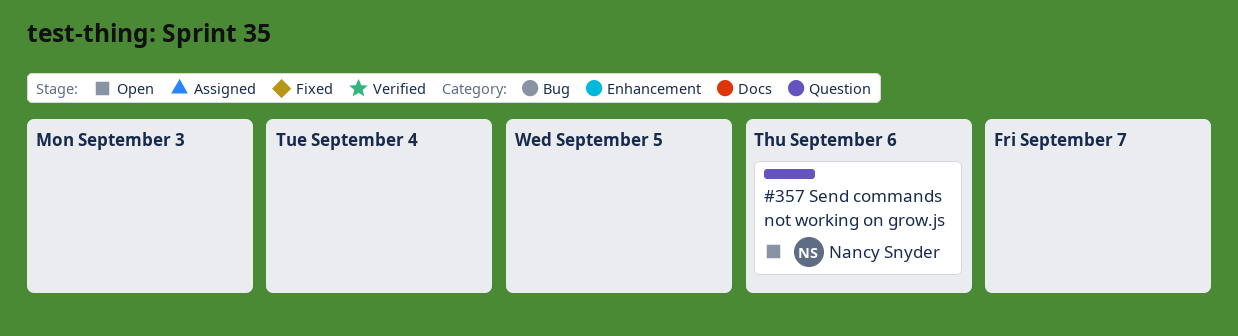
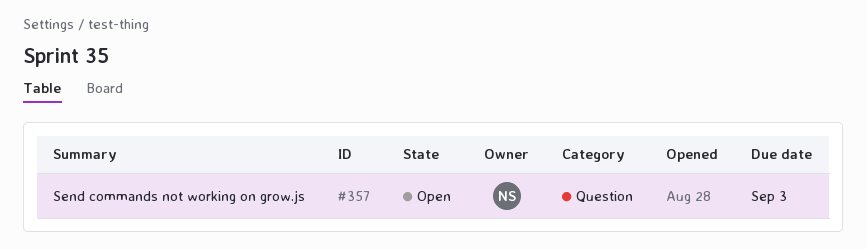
#357, due: Sep 6 -> Sep 3

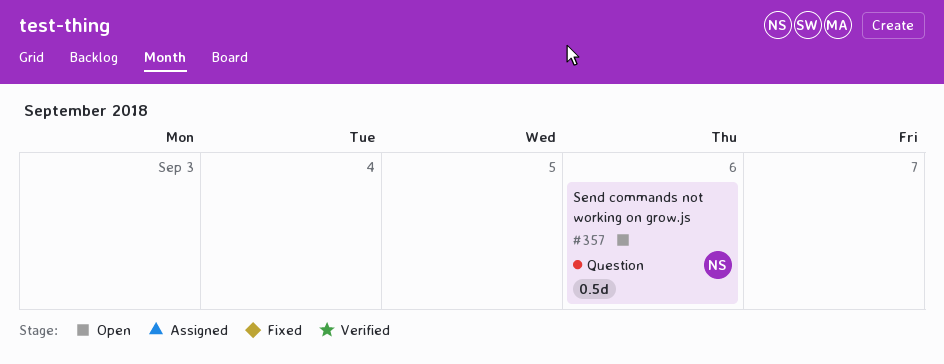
#357, due: Sep 3 -> Sep 6

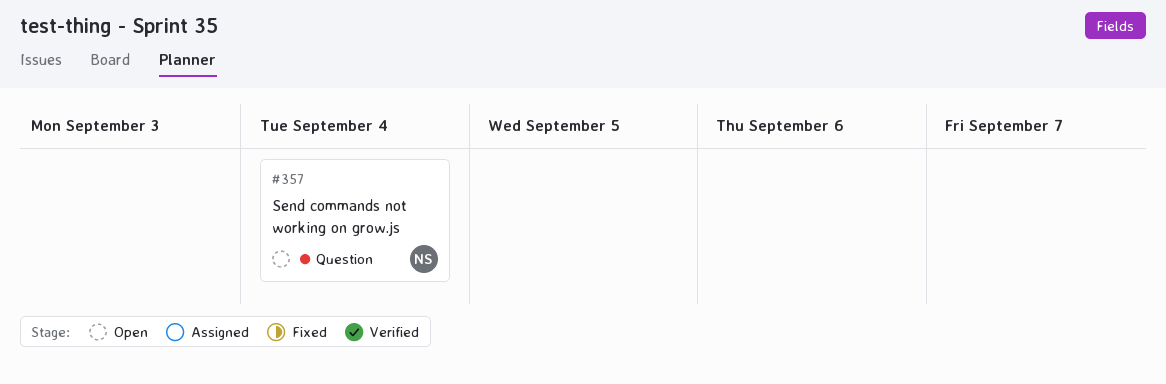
#357, due: Sep 6 -> Sep 4

